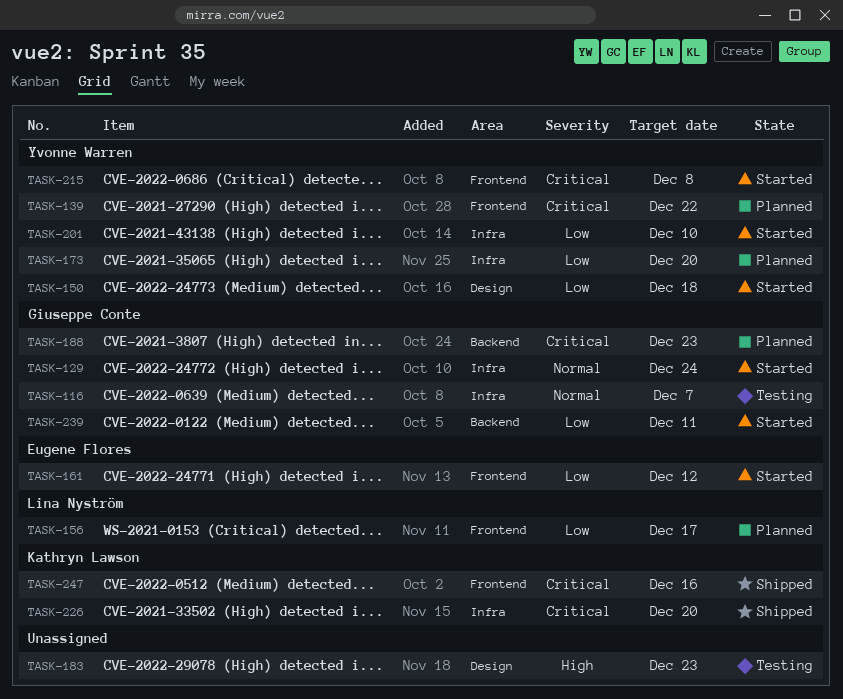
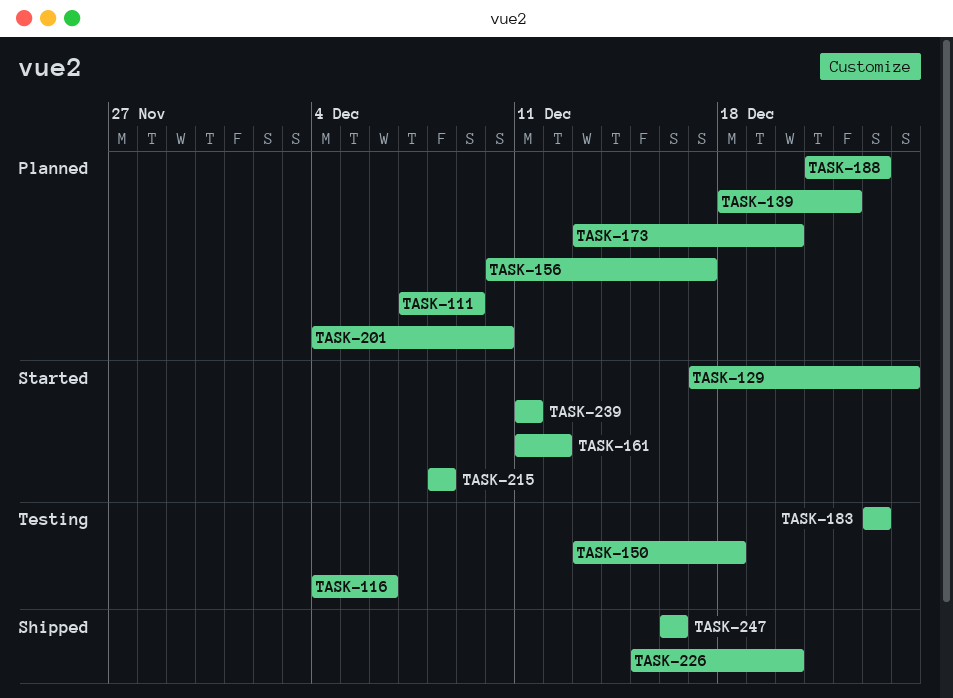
TASK-111: none -> present
TASK-116, due: Dec 7 -> Dec 6
TASK-150, status: Started -> Testing
TASK-201, status: Started -> Planned

